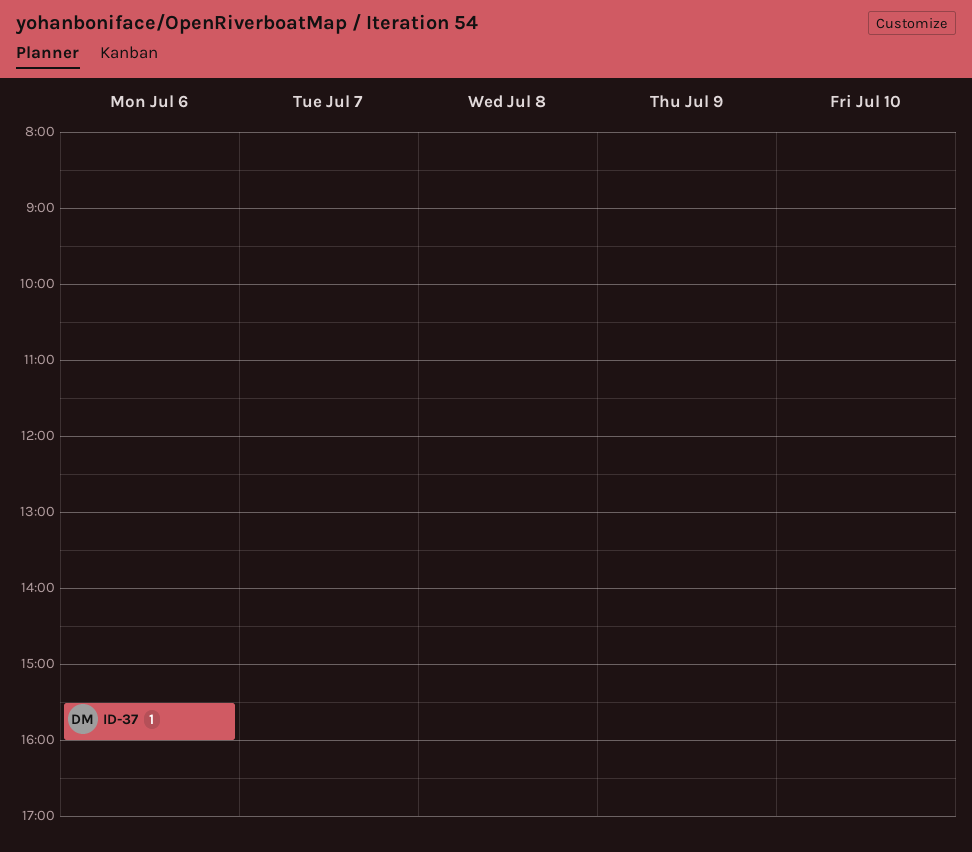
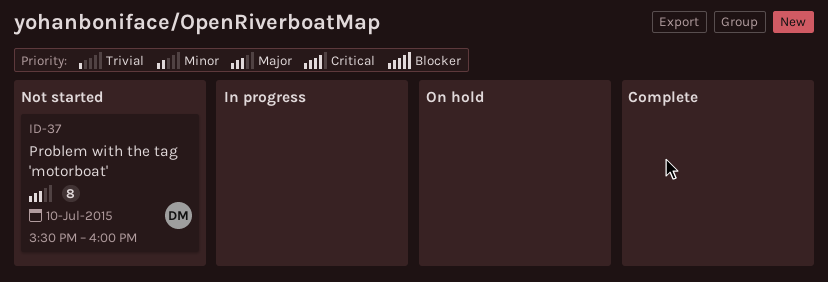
ID-37, estimate: 1 -> 8
ID-37, day: Jul 6 -> Jul 10

